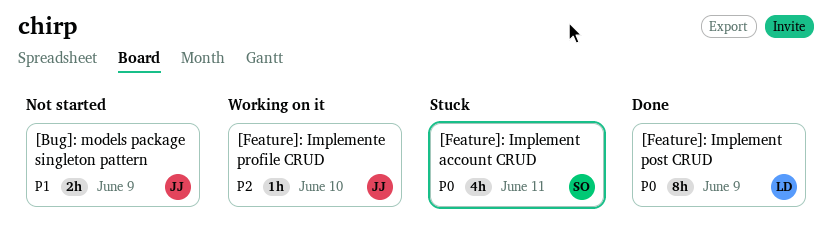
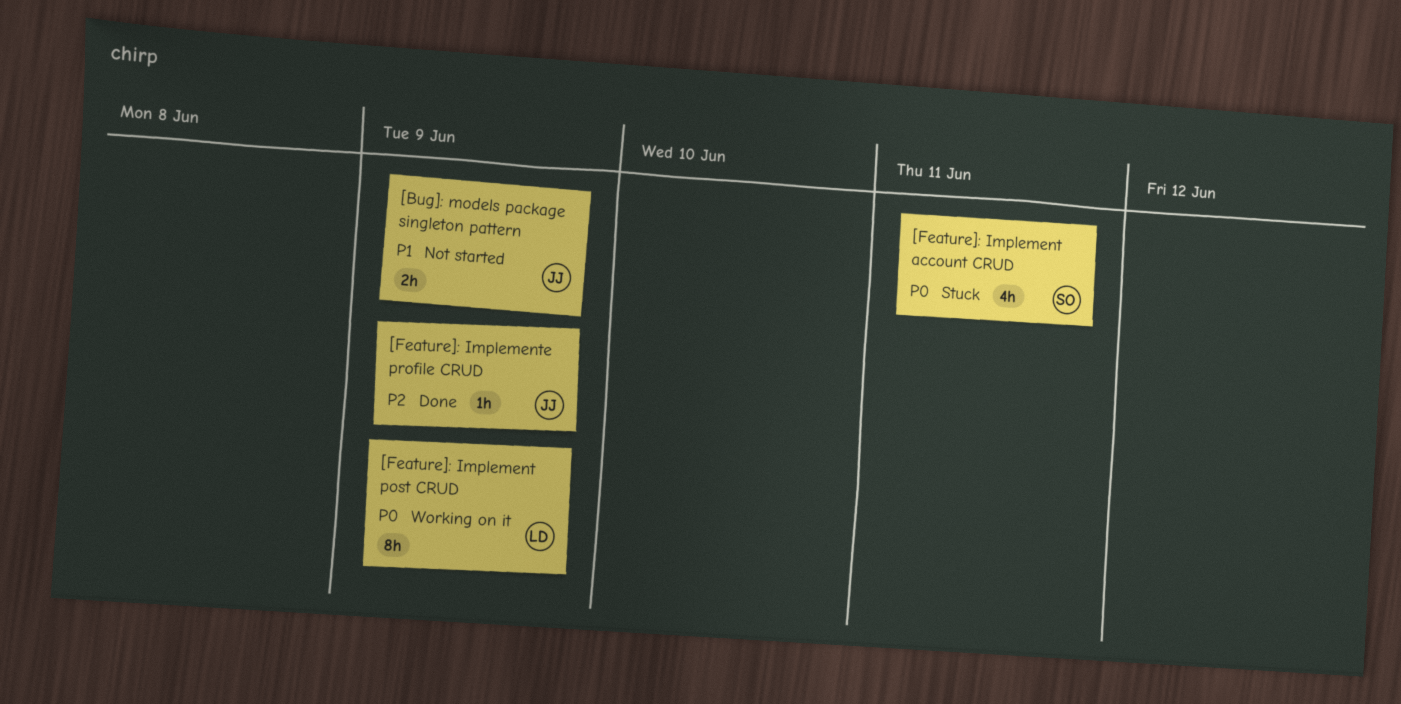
[Feature]: Implement post CRUD, status: Done -> Working on it
[Feature]: Implemente profile CRUD, status: Working on it -> Done
[Feature]: Implemente profile CRUD, due: Jun 10 -> Jun 9

